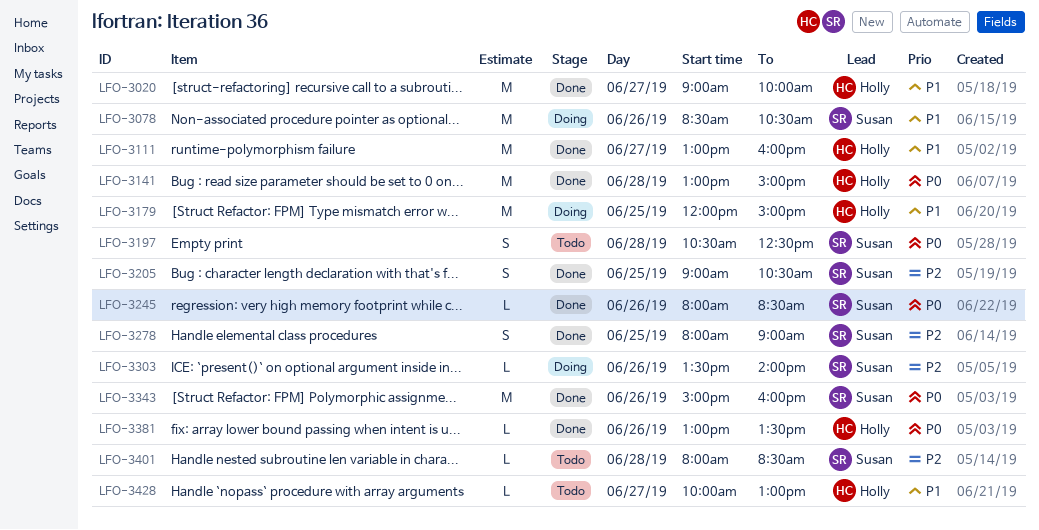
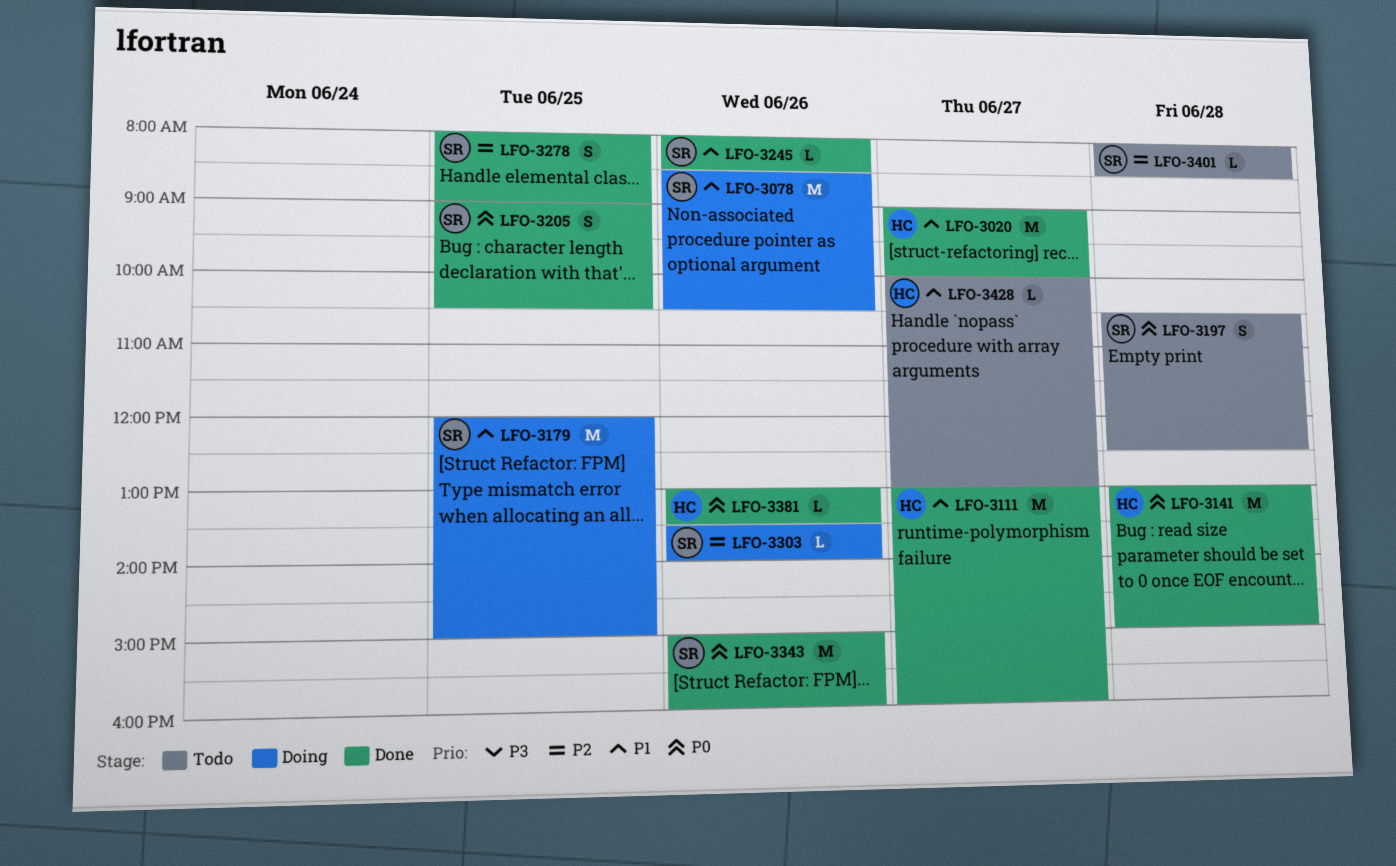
LFO-3179, owner: Holly -> Susan
LFO-3205, priority: P2 -> P0
LFO-3245, priority: P0 -> P1

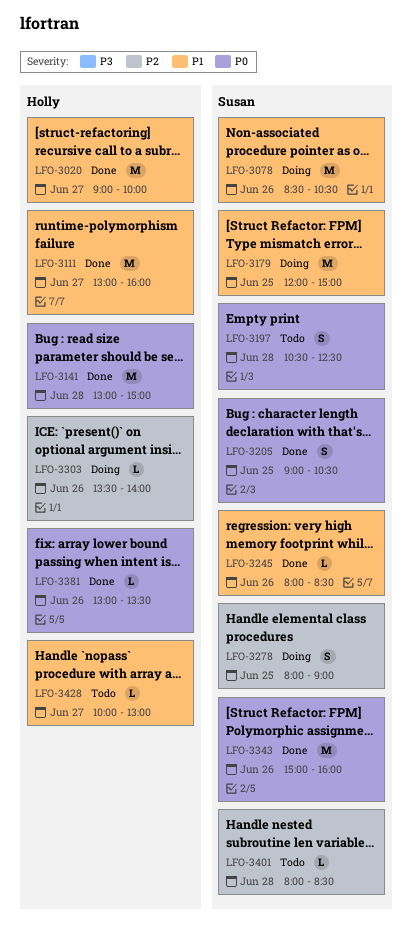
LFO-3278, status: Done -> Doing
LFO-3303, owner: Susan -> Holly

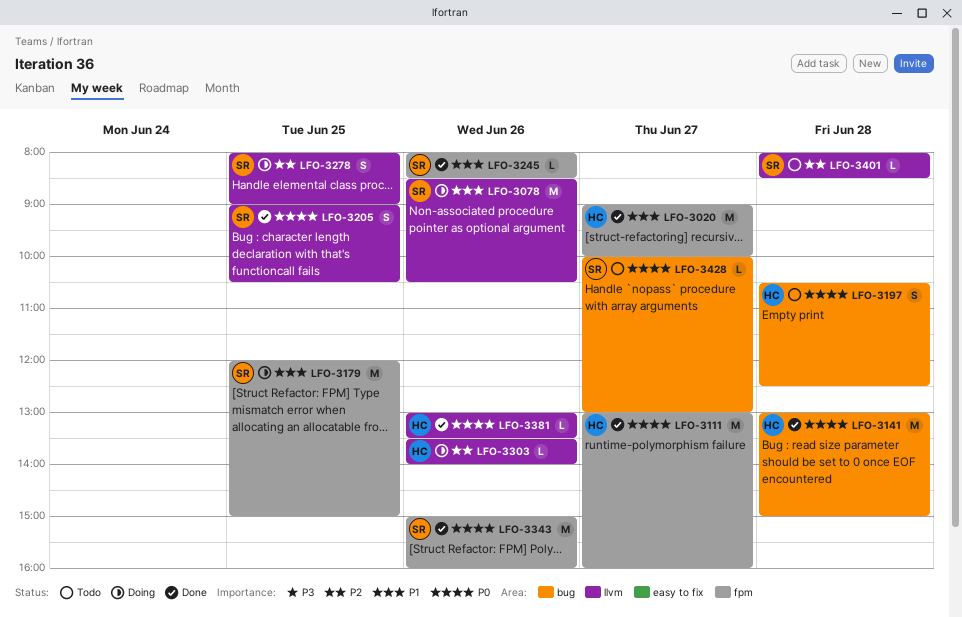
LFO-3111, priority: P1 -> P0
LFO-3197, owner: Susan -> Holly
LFO-3428, owner: Holly -> Susan
LFO-3428, priority: P1 -> P0

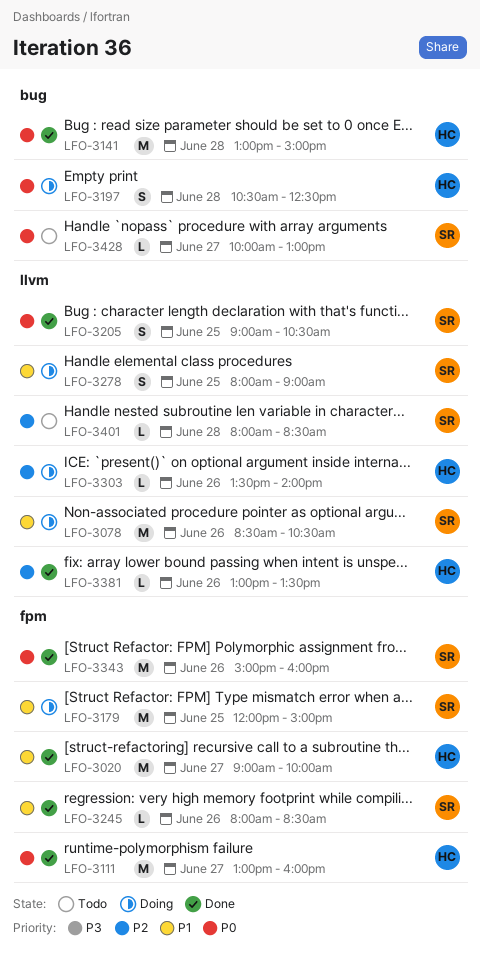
LFO-3197, status: Todo -> Doing
LFO-3278, priority: P2 -> P1
LFO-3381, priority: P0 -> P2

